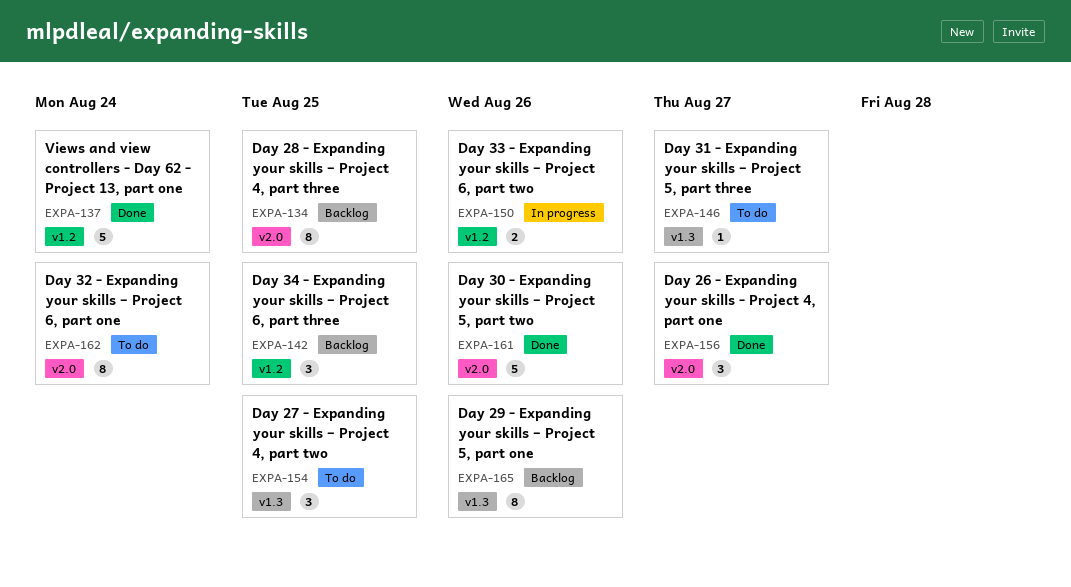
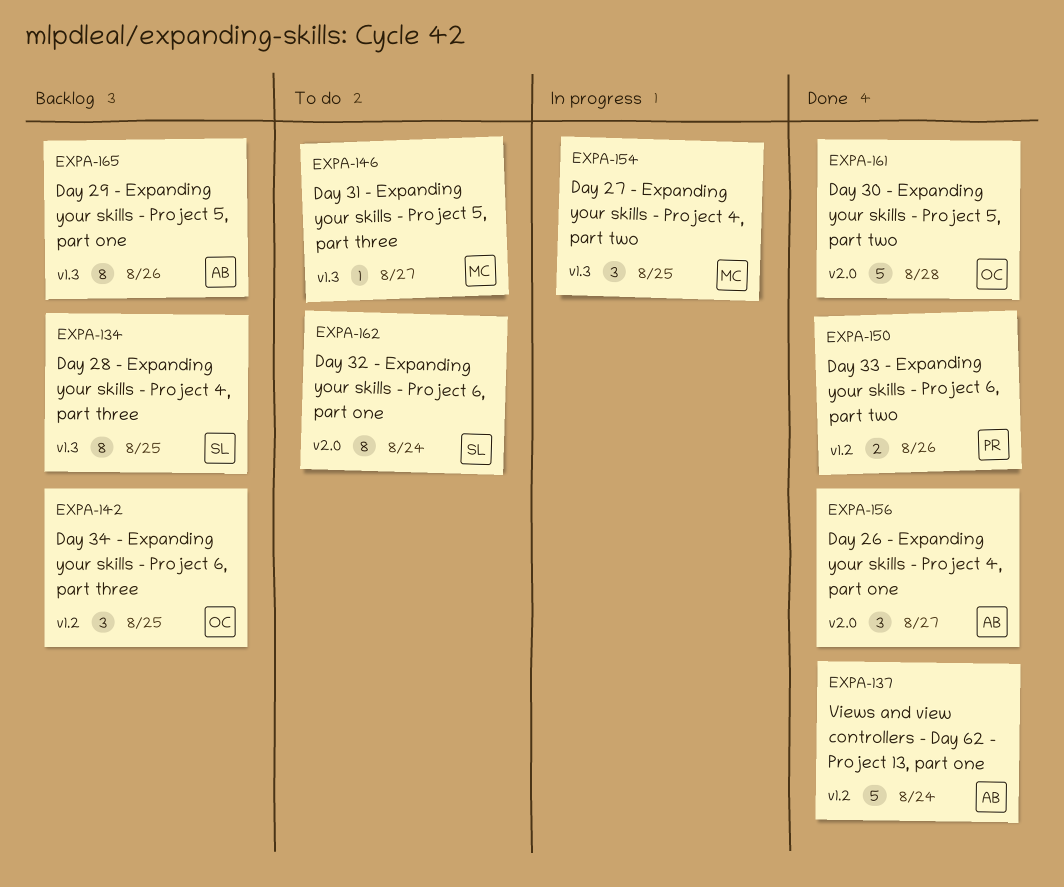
EXPA-134, label: v2.0 -> v1.3
EXPA-150, status: In progress -> Done
EXPA-154, status: To do -> In progress
EXPA-161, due: Aug 26 -> Aug 28

